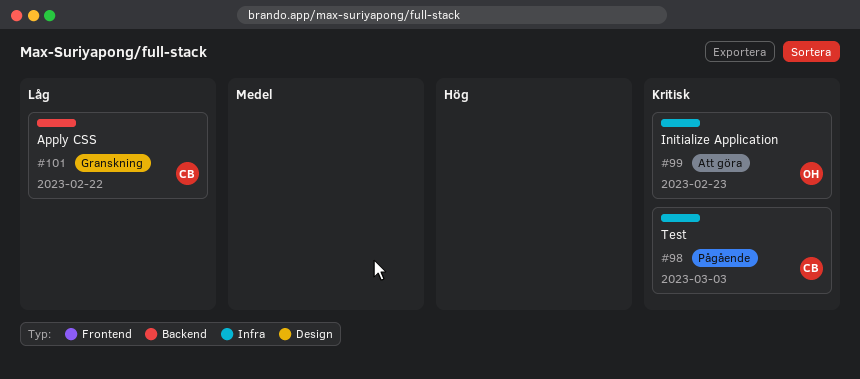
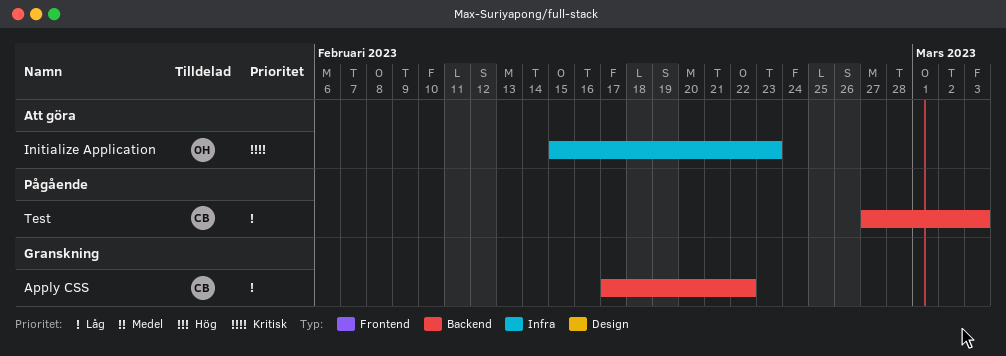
Test, priority: Kritisk -> Låg
Test, label: Infra -> Backend

